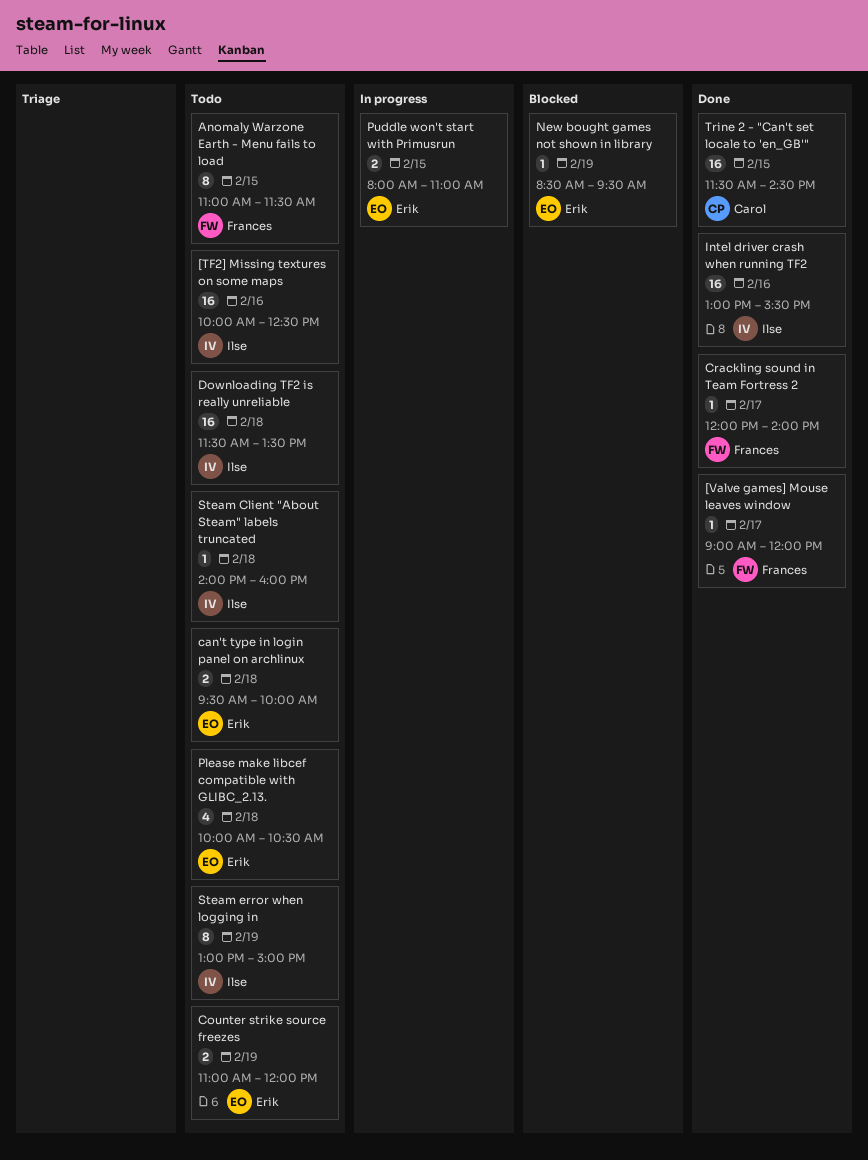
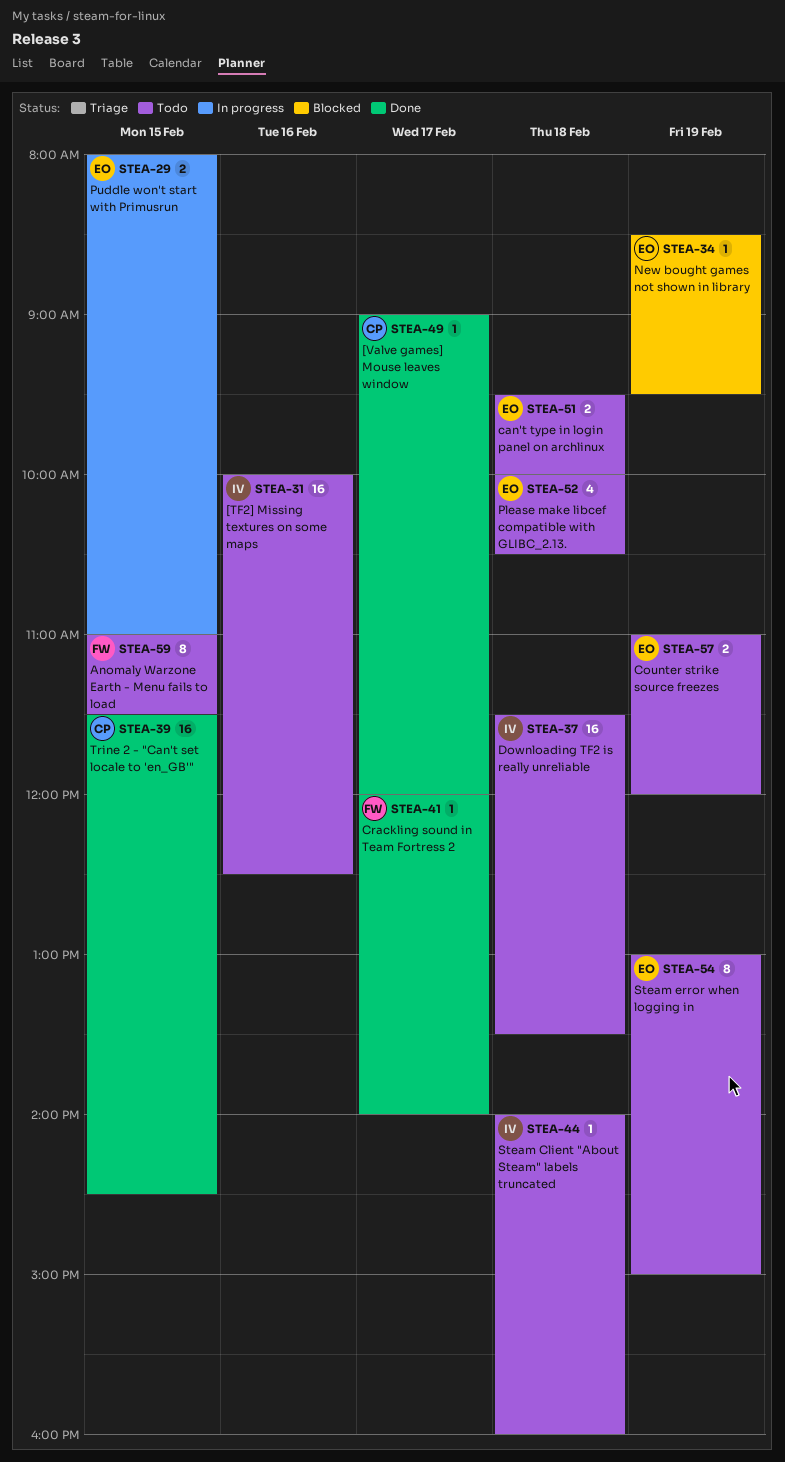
[Valve games] Mouse leaves window, owner: Frances -> Carol
Intel driver crash when running TF2: present -> none
Steam error when logging in, owner: Ilse -> Erik

